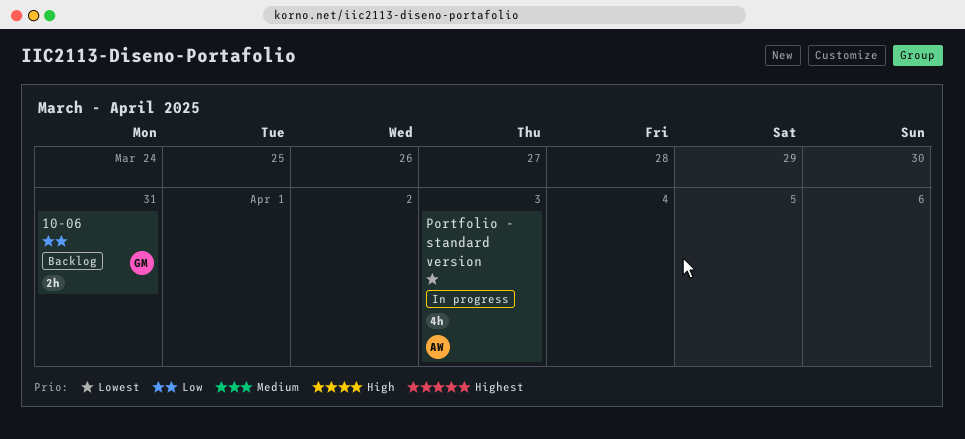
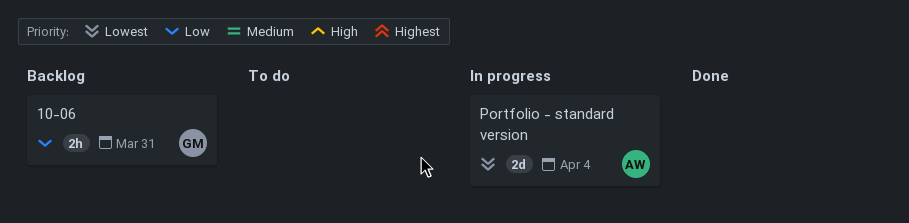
Portfolio - standard version, estimate: 4h -> 2d
Portfolio - standard version, due: Apr 3 -> Apr 4

